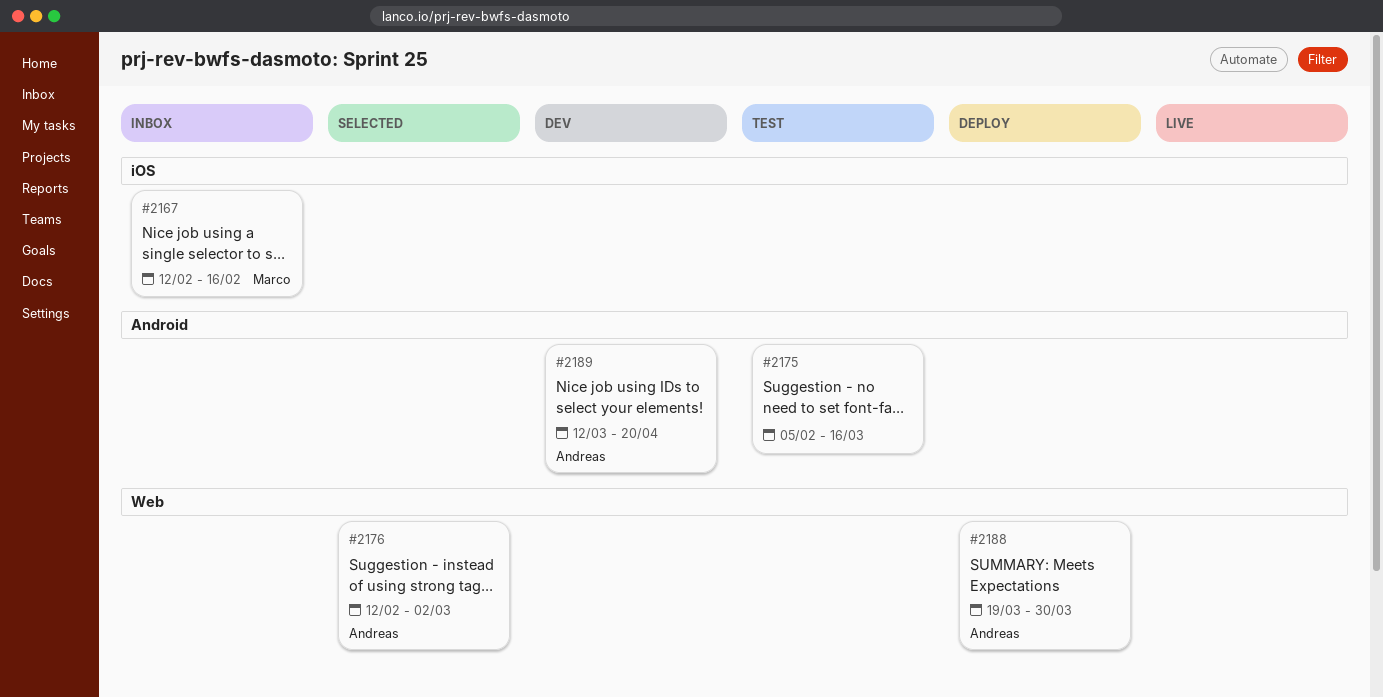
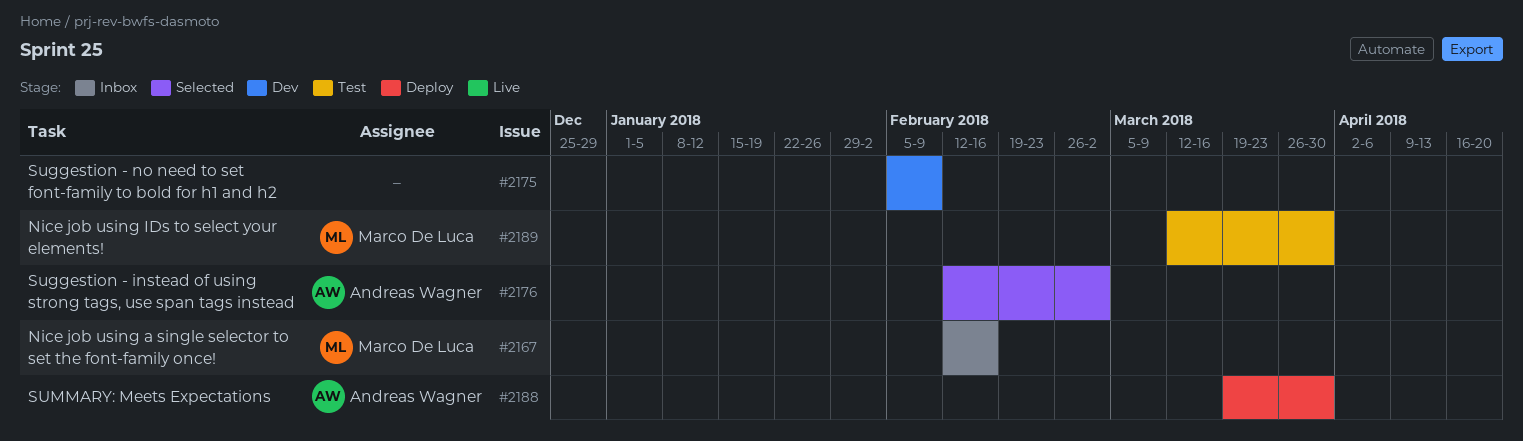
#2175, status: Test -> Dev
#2175, due: Mar 16 -> Feb 9
#2189, status: Dev -> Test
#2189, owner: Andreas Wagner -> Marco De Luca
#2189, due: Apr 20 -> Mar 30

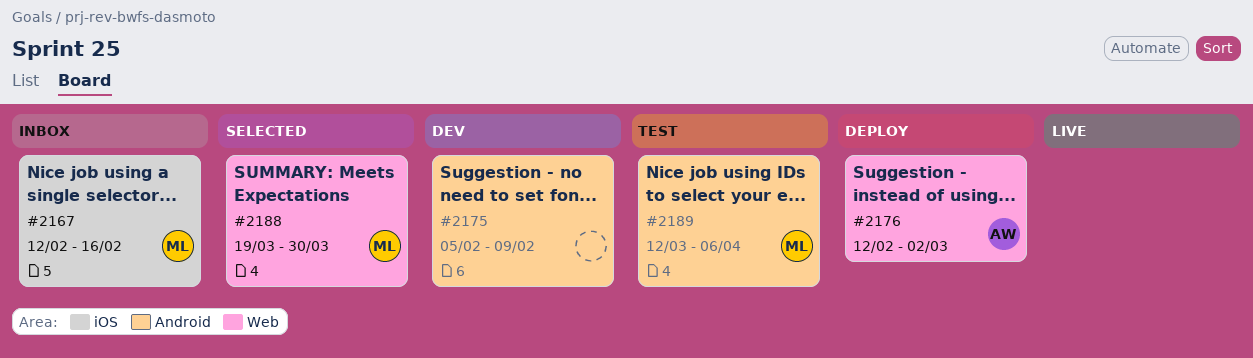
#2176, status: Selected -> Deploy
#2188, status: Deploy -> Selected
#2188, owner: Andreas Wagner -> Marco De Luca
#2189, due: Mar 30 -> Apr 6

